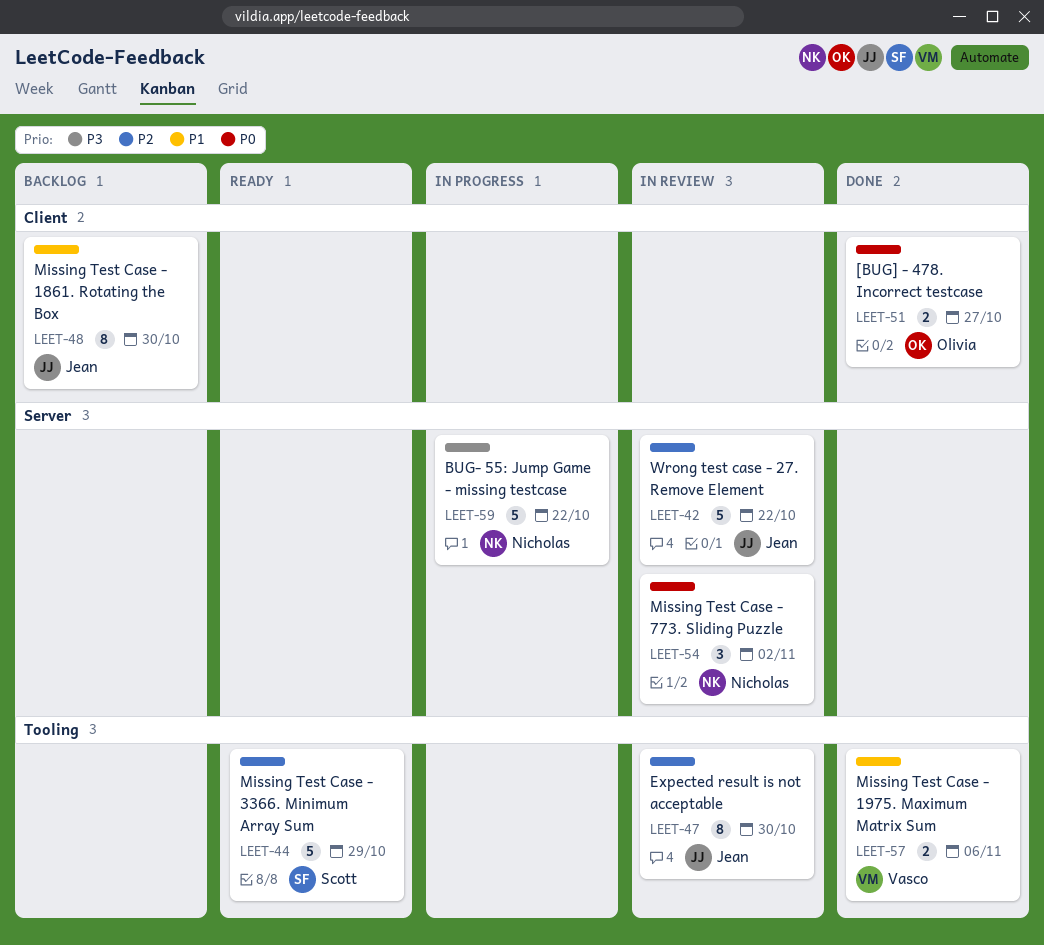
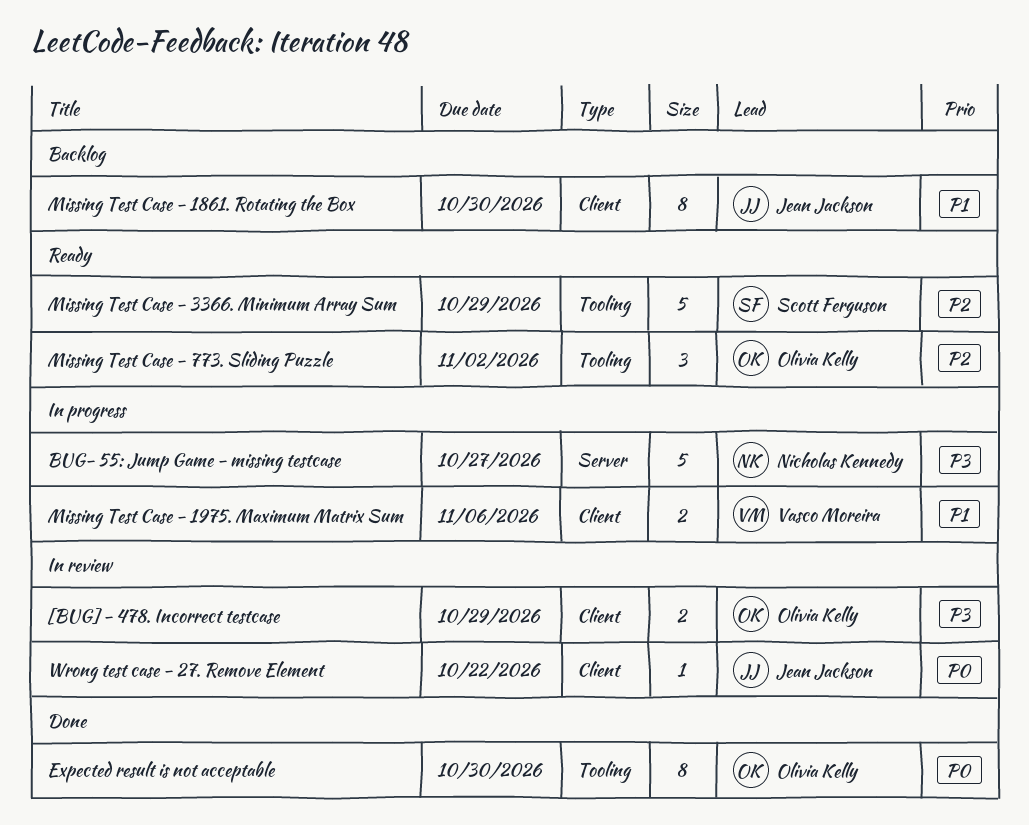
[BUG] - 478. Incorrect testcase, status: Done -> In review
[BUG] - 478. Incorrect testcase, priority: P0 -> P3
[BUG] - 478. Incorrect testcase, due: Oct 27 -> Oct 29
BUG- 55: Jump Game - missing testcase, due: Oct 22 -> Oct 27
Expected result is not acceptable, status: In review -> Done
Expected result is not acceptable, owner: Jean Jackson -> Olivia Kelly
Expected result is not acceptable, priority: P2 -> P0
Missing Test Case - 1975. Maximum Matrix Sum, status: Done -> In progress
Missing Test Case - 1975. Maximum Matrix Sum, label: Tooling -> Client
Missing Test Case - 773. Sliding Puzzle, status: In review -> Ready
Missing Test Case - 773. Sliding Puzzle, owner: Nicholas Kennedy -> Olivia Kelly
Missing Test Case - 773. Sliding Puzzle, priority: P0 -> P2
Missing Test Case - 773. Sliding Puzzle, label: Server -> Tooling
Wrong test case - 27. Remove Element, priority: P2 -> P0
Wrong test case - 27. Remove Element, label: Server -> Client
Wrong test case - 27. Remove Element, estimate: 5 -> 1

